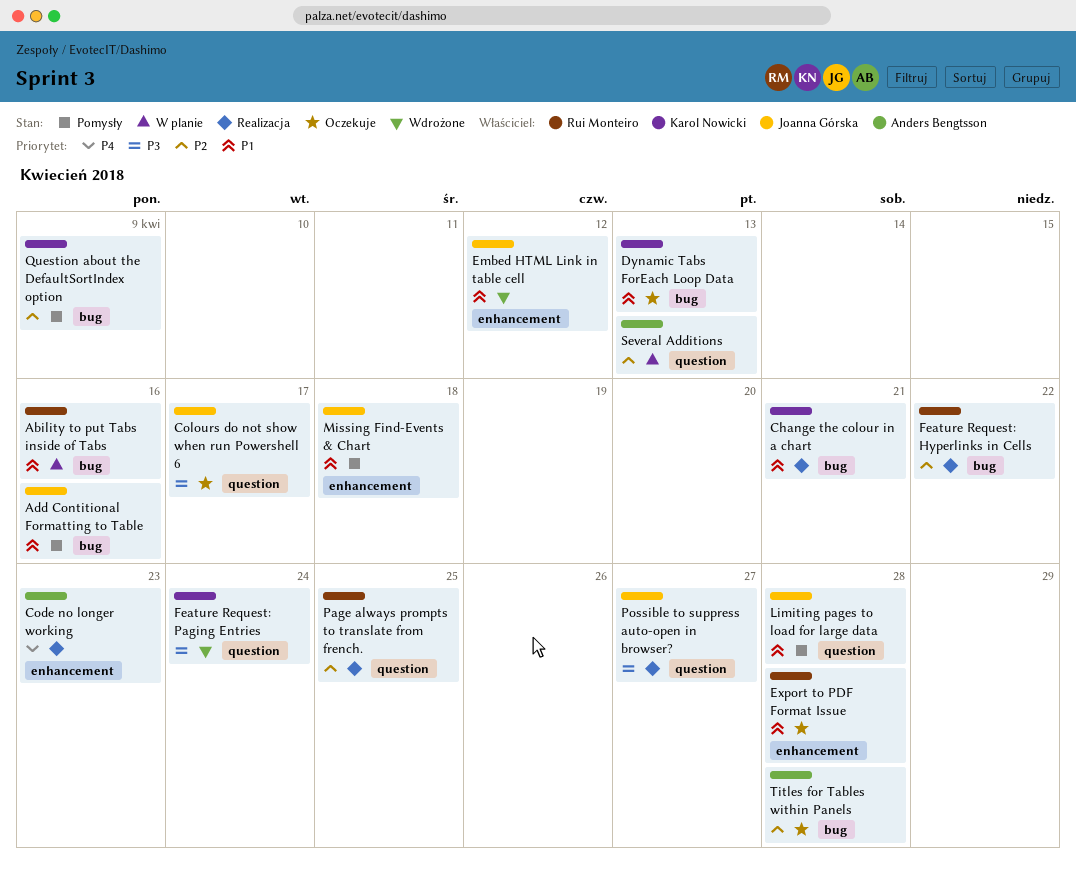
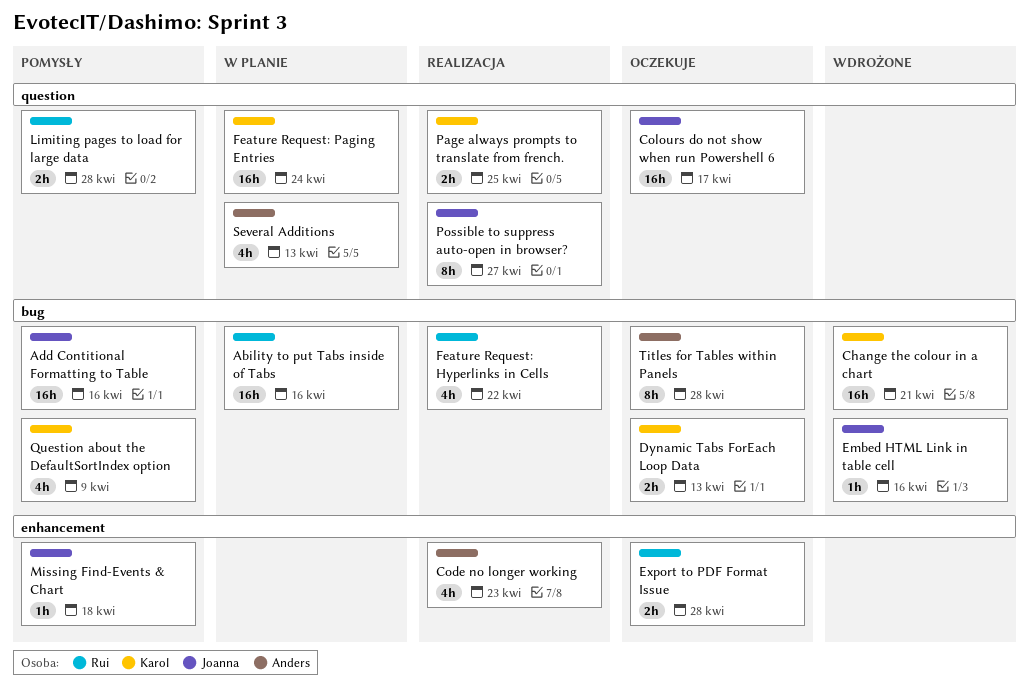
Change the colour in a chart, status: Realizacja -> Wdrożone
Embed HTML Link in table cell, label: enhancement -> bug
Embed HTML Link in table cell, due: Apr 12 -> Apr 16
Feature Request: Paging Entries, status: Wdrożone -> W planie
Limiting pages to load for large data, owner: Joanna Górska -> Rui Monteiro
Page always prompts to translate from french., owner: Rui Monteiro -> Karol Nowicki

